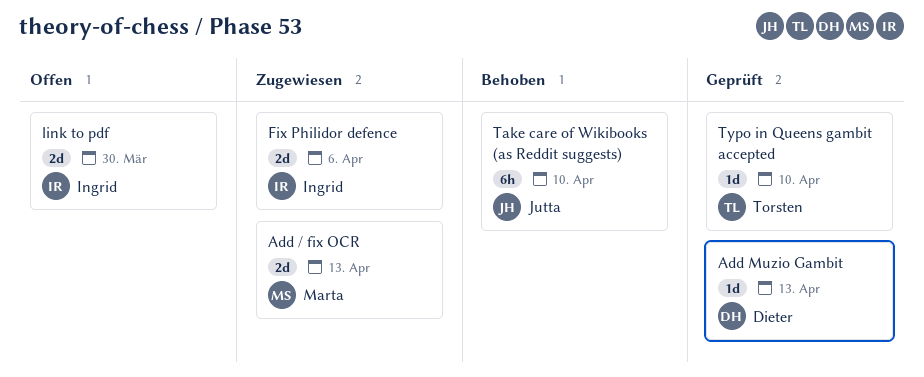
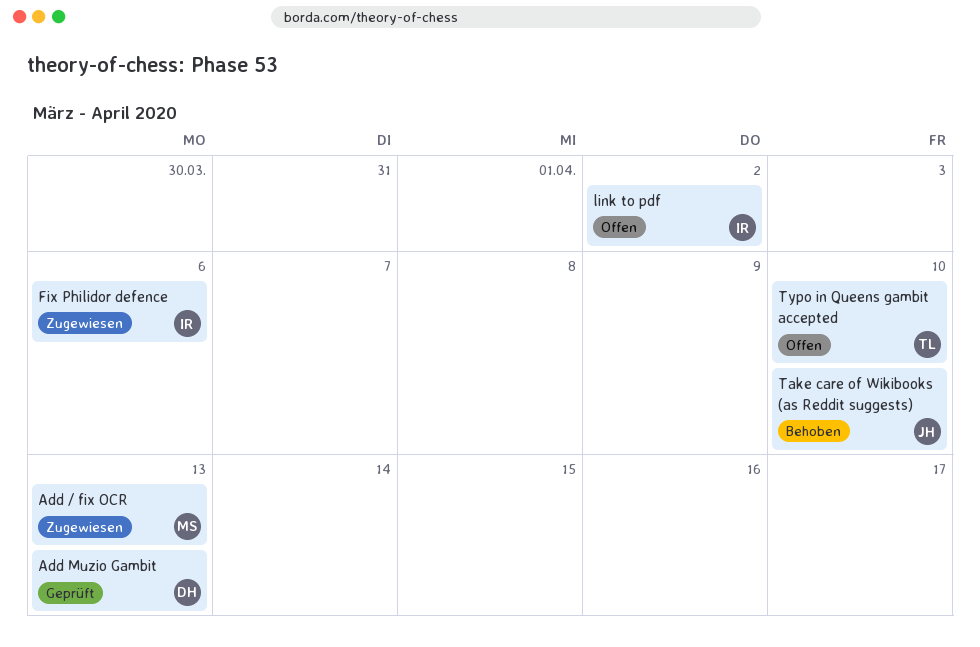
link to pdf, due: Mar 30 -> Apr 2
Typo in Queens gambit accepted, status: Geprüft -> Offen

